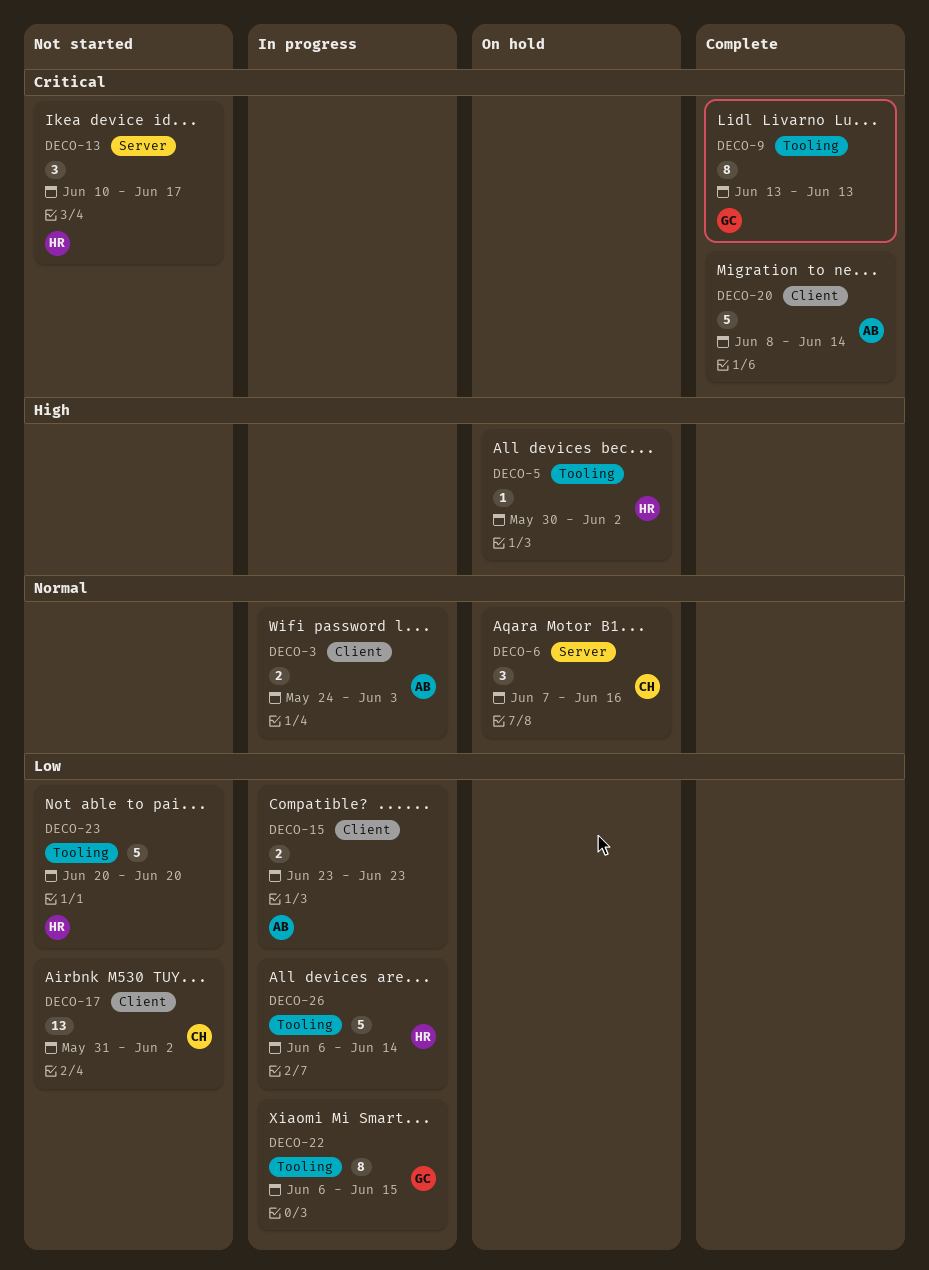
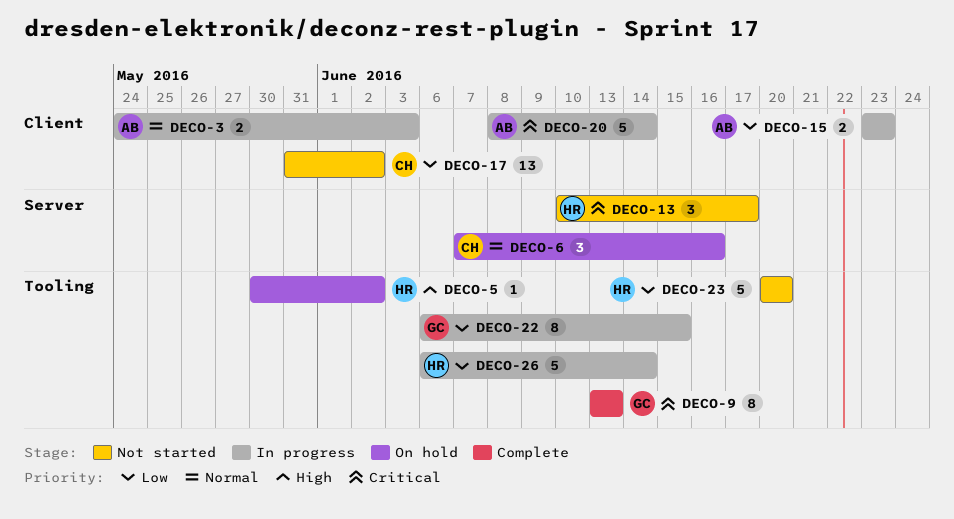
DECO-20, status: Complete -> In progress

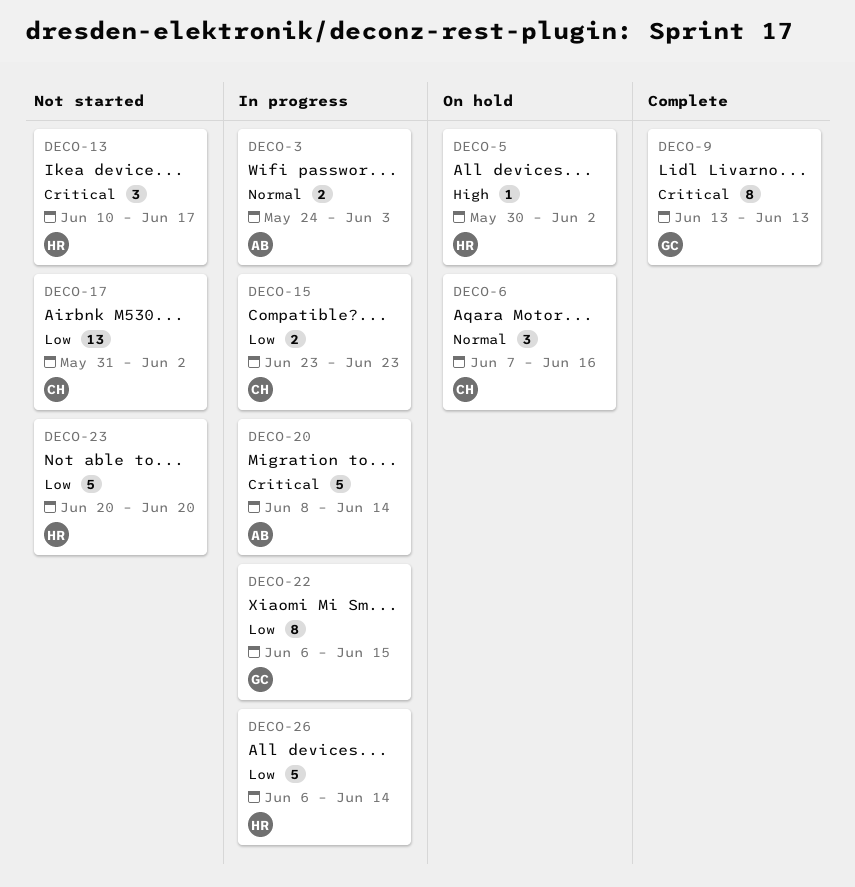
DECO-15, owner: AB -> CH

